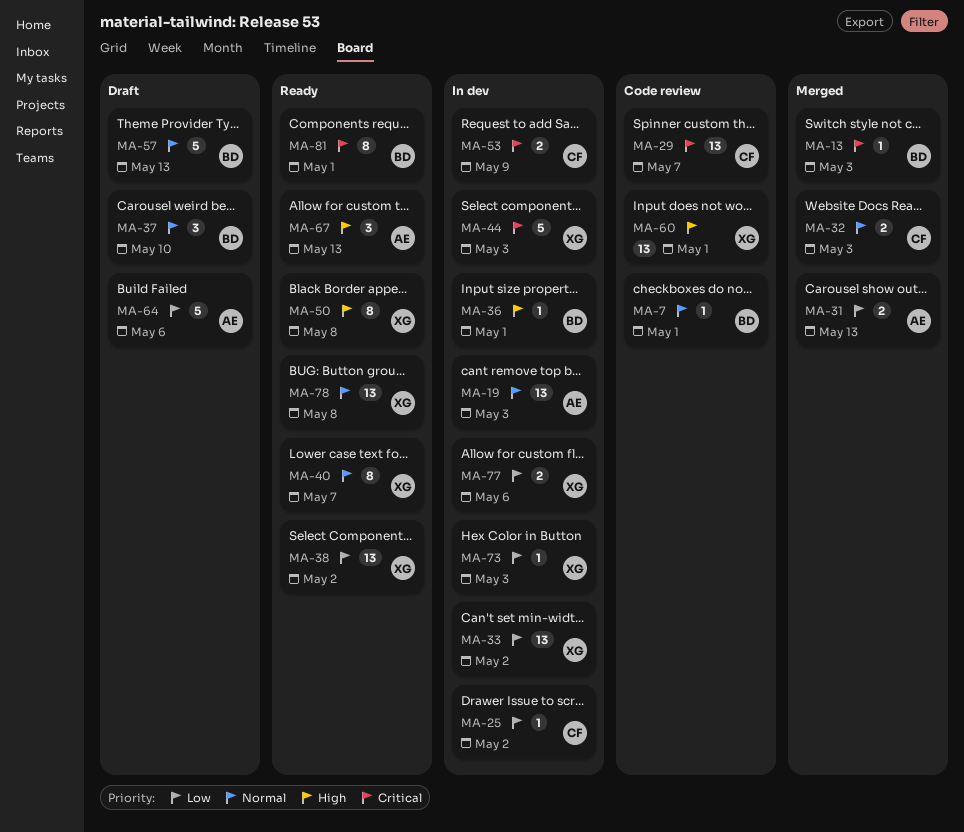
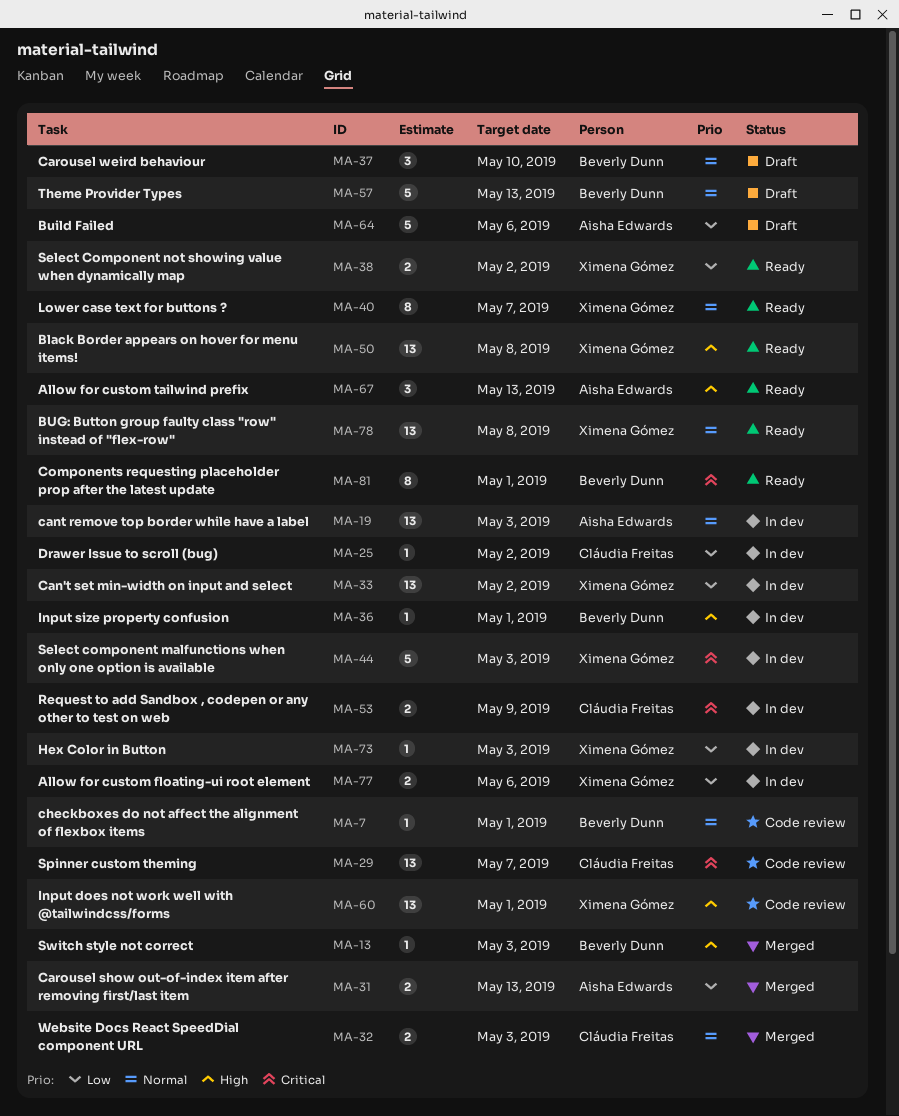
MA-13, priority: Critical -> High
MA-38, estimate: 13 -> 2
MA-50, estimate: 8 -> 13

